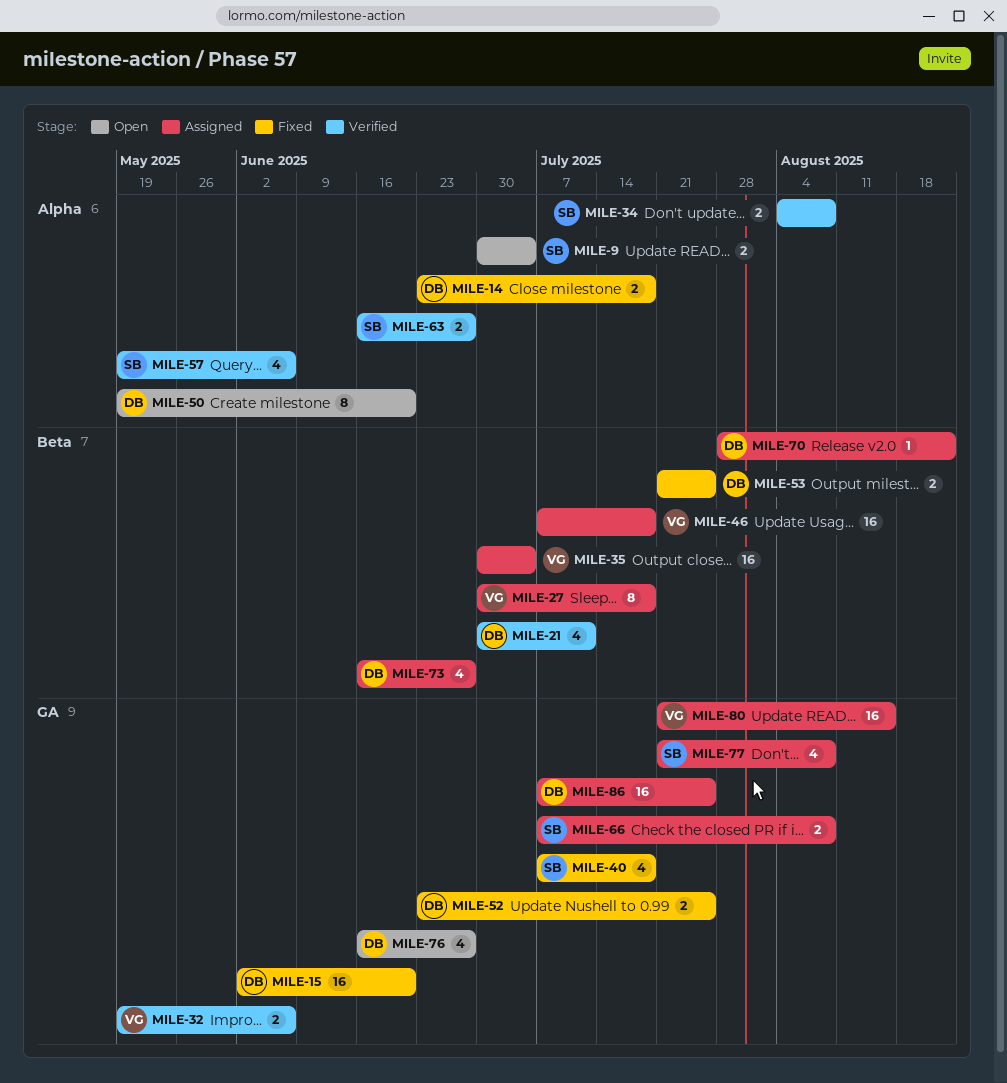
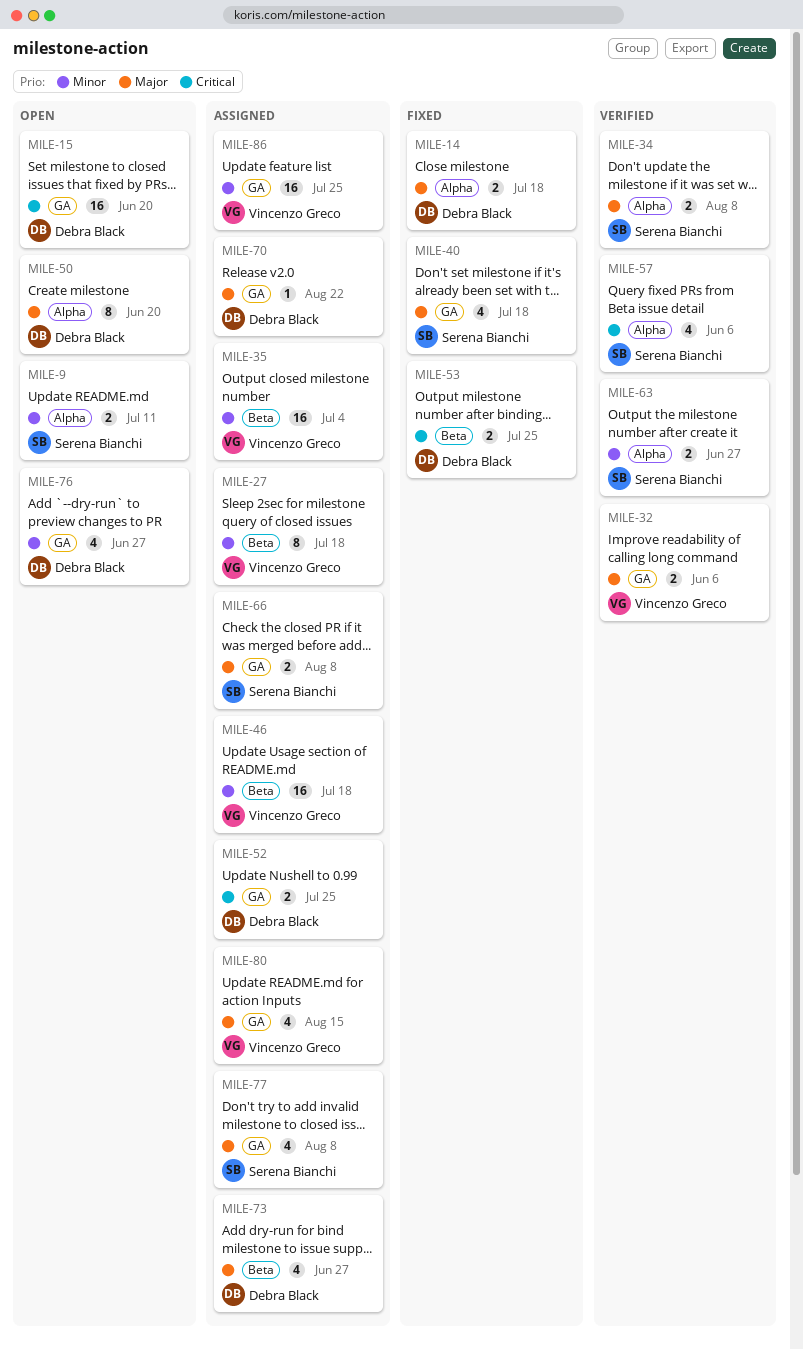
MILE-9, due: Jul 4 -> Jul 11
MILE-15, status: Fixed -> Open
MILE-21: present -> none
MILE-52, status: Fixed -> Assigned
MILE-70, label: Beta -> GA
MILE-80, estimate: 16 -> 4
MILE-86, owner: Debra Black -> Vincenzo Greco

